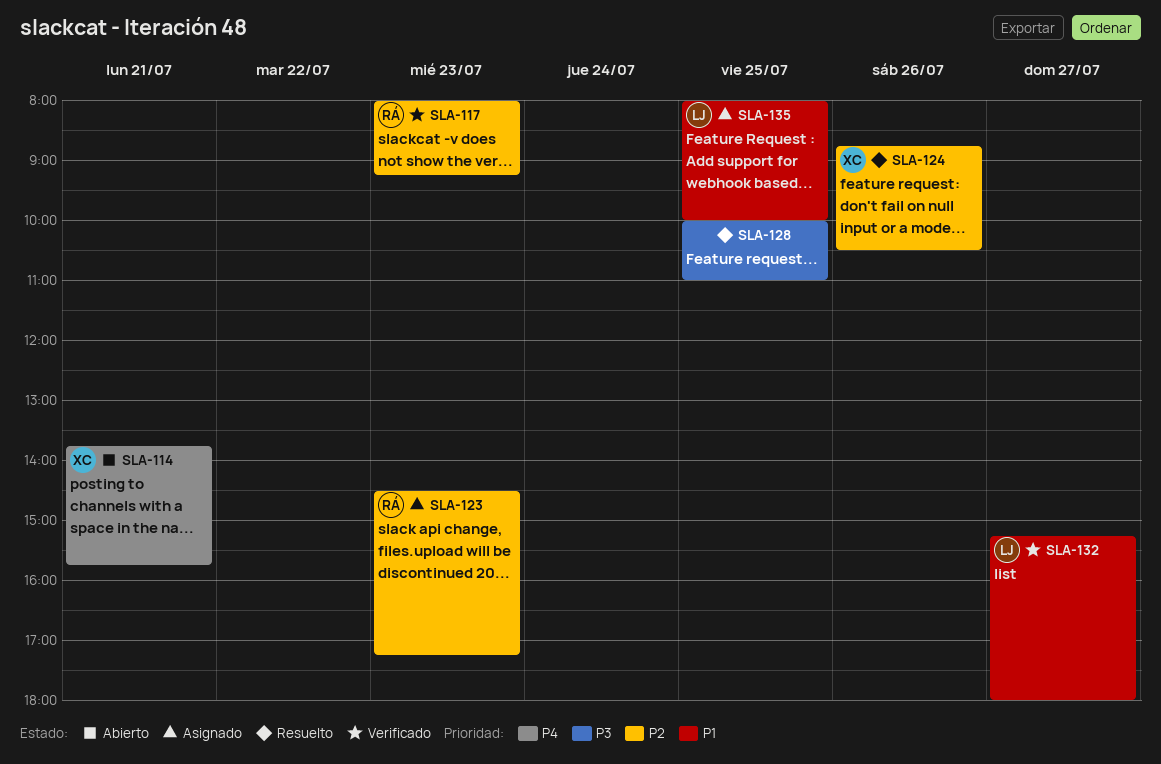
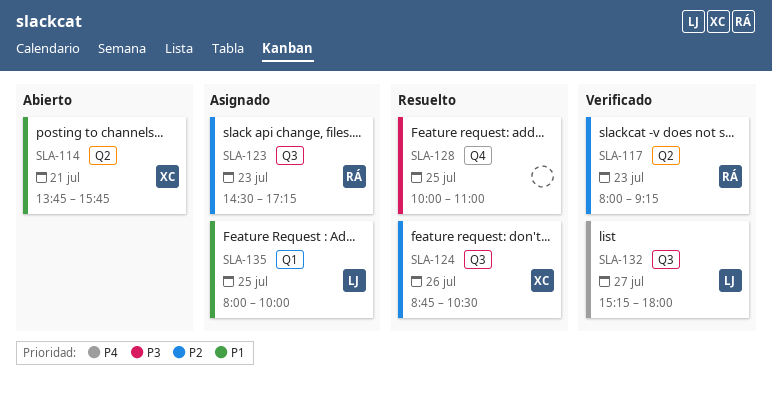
SLA-114, priority: P4 -> P1
SLA-132, priority: P1 -> P4

